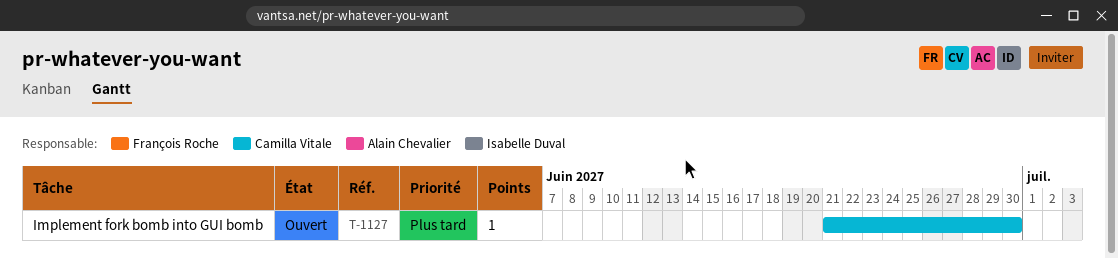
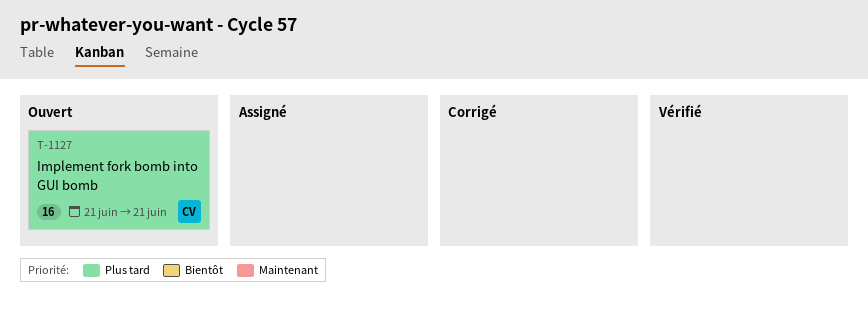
T-1127, estimate: 1 -> 16
T-1127, due: Jun 30 -> Jun 21

